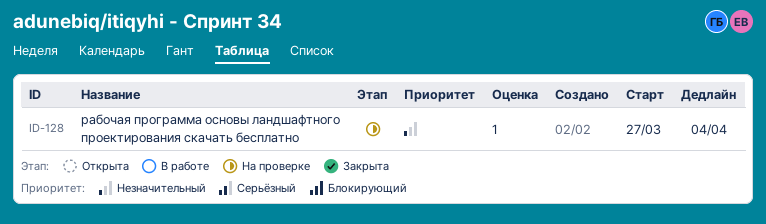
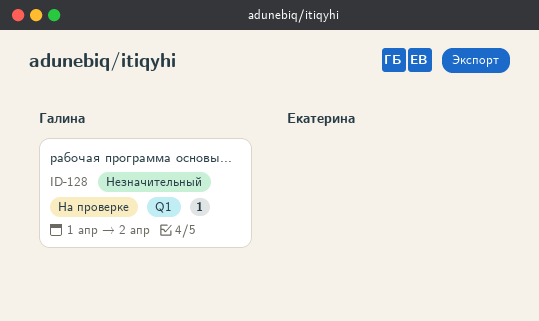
ID-128, start: Mar 27 -> Apr 1
ID-128, due: Apr 4 -> Apr 2

